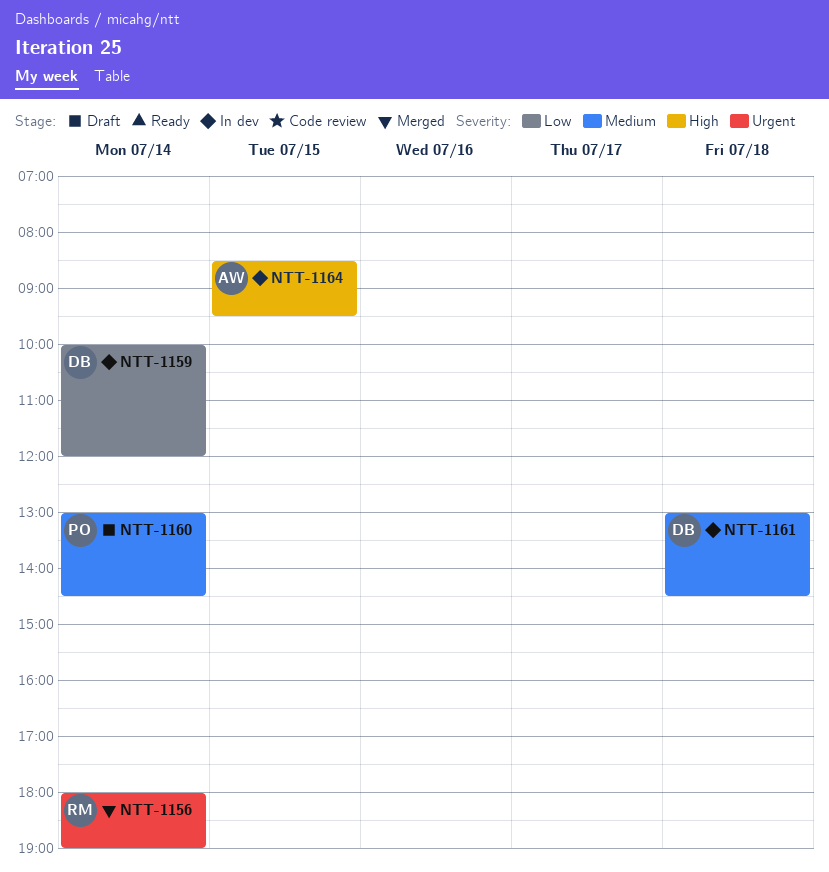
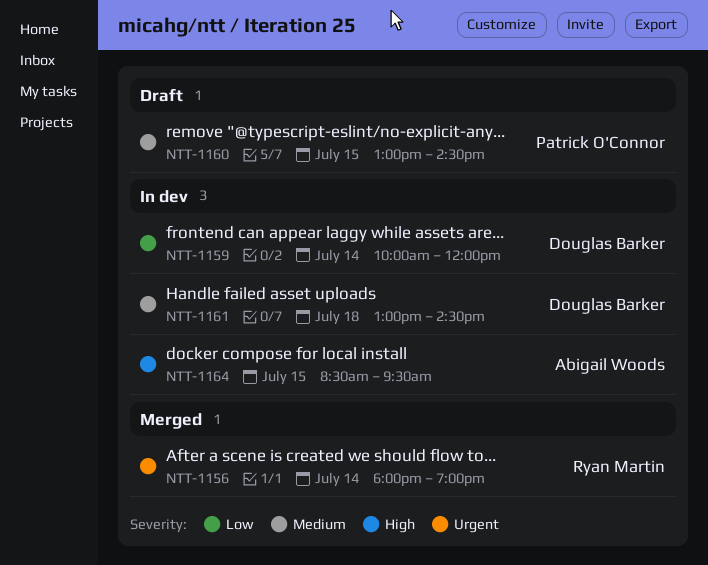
NTT-1160, day: Jul 14 -> Jul 15

